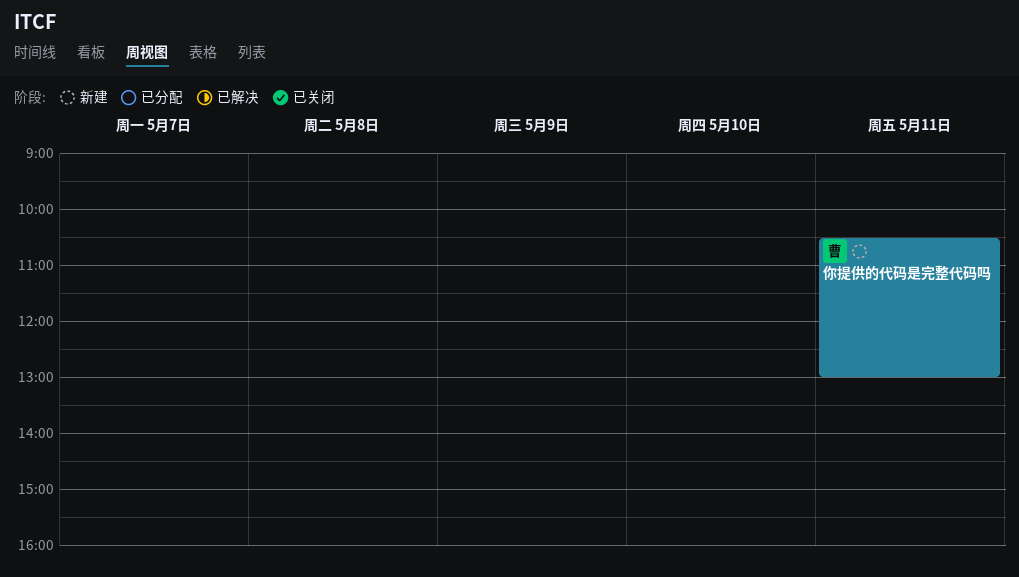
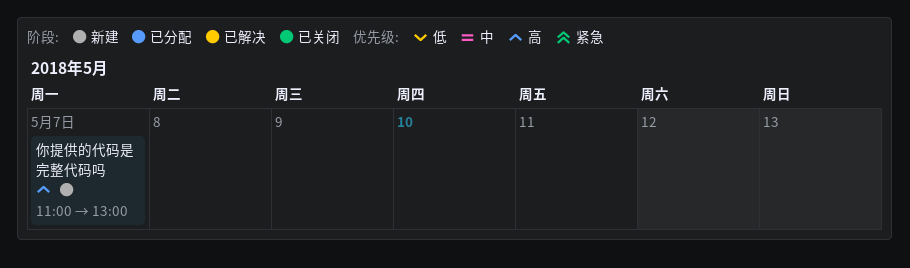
你提供的代码是完整代码吗, day: May 11 -> May 7
你提供的代码是完整代码吗, begins: 10:30 -> 11:00

